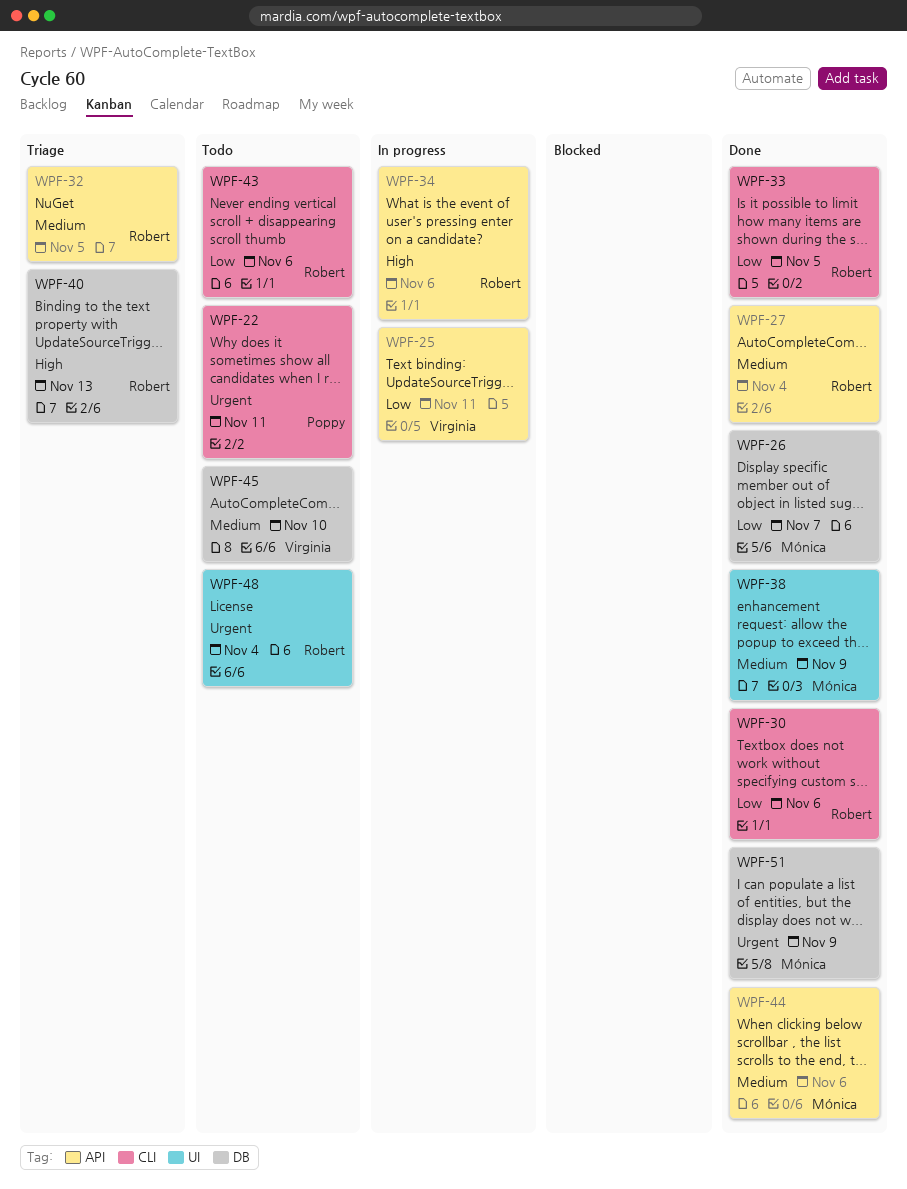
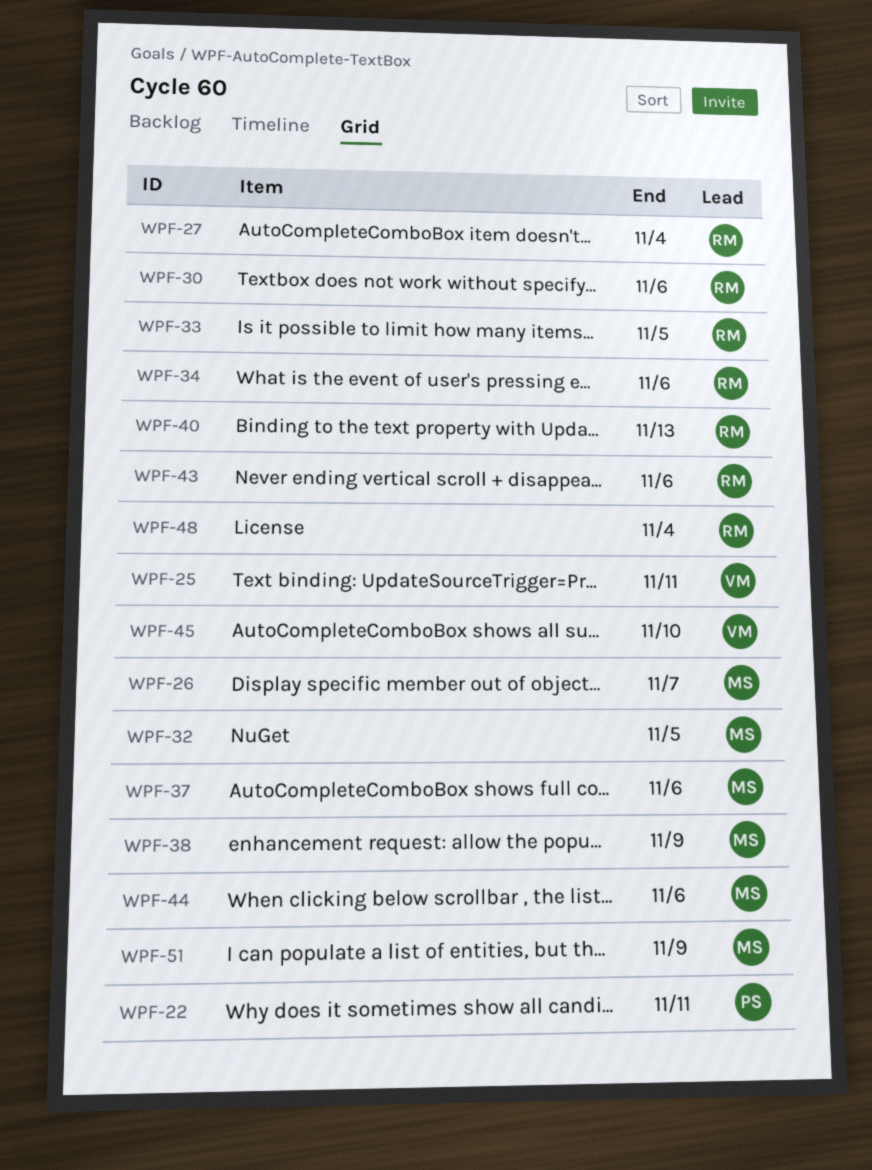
WPF-32, owner: Robert -> Mónica
WPF-37: none -> present

